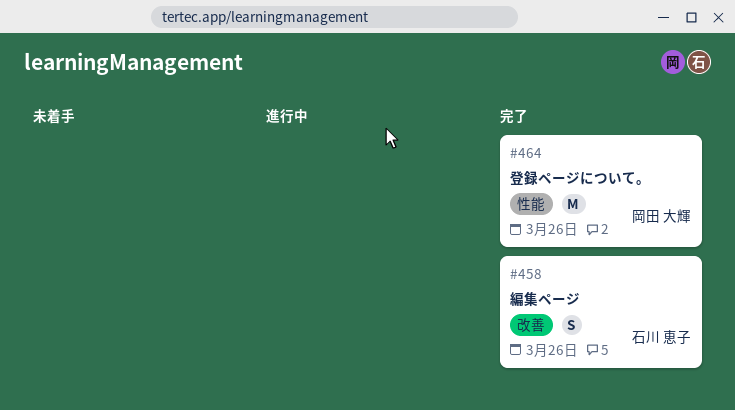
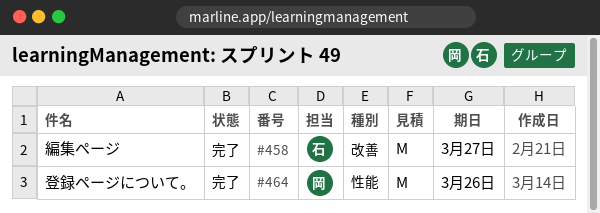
#458, estimate: S -> M
#458, due: Mar 26 -> Mar 27

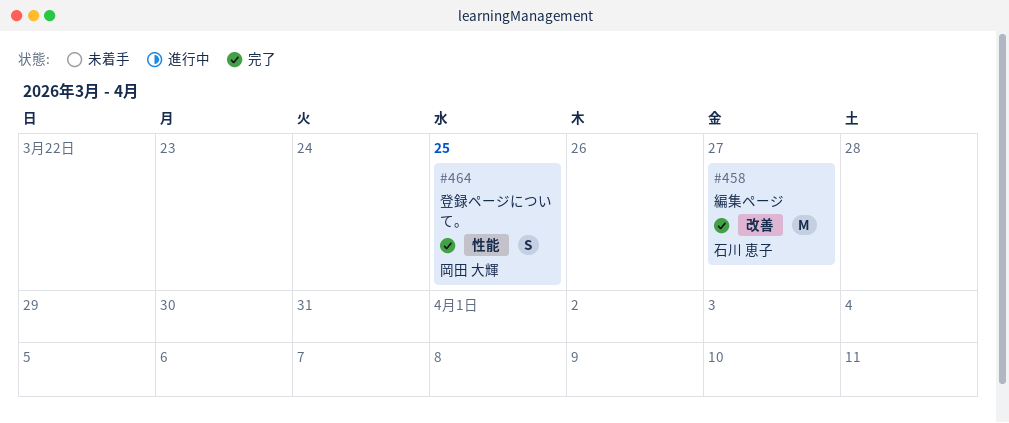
#464, estimate: M -> S
#464, due: Mar 26 -> Mar 25

